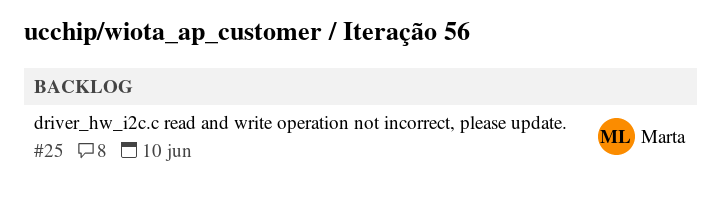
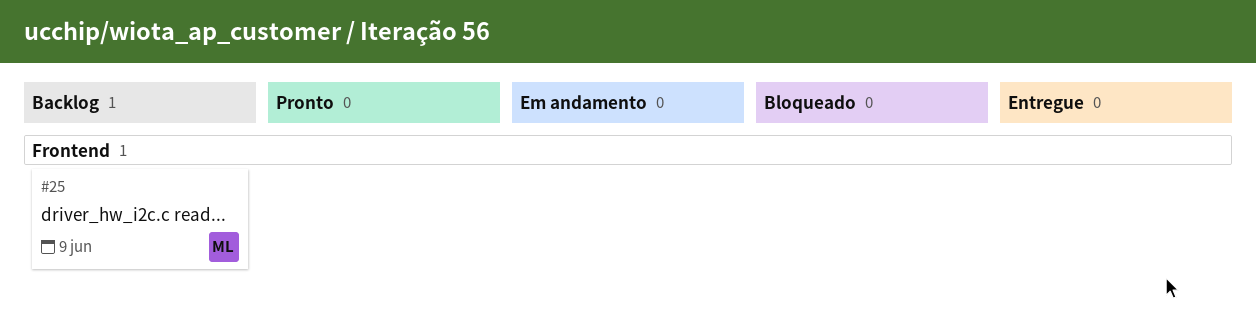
#25, due: Jun 10 -> Jun 9

